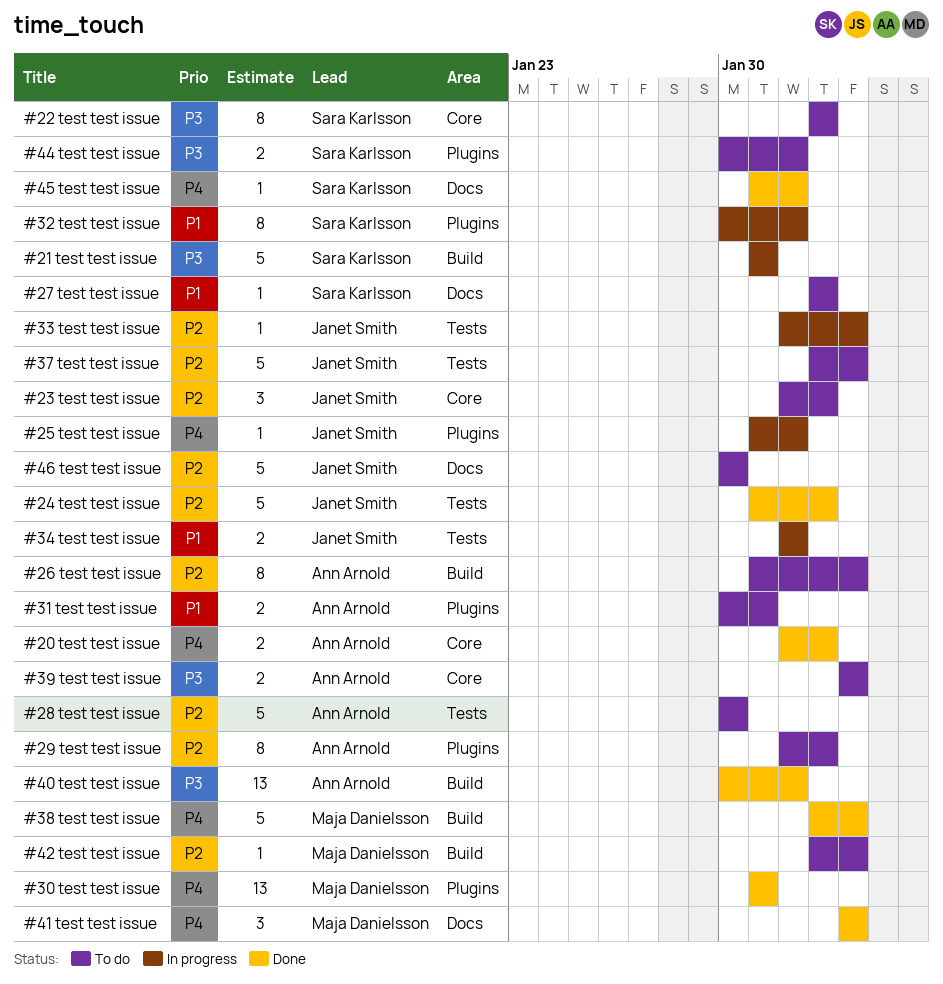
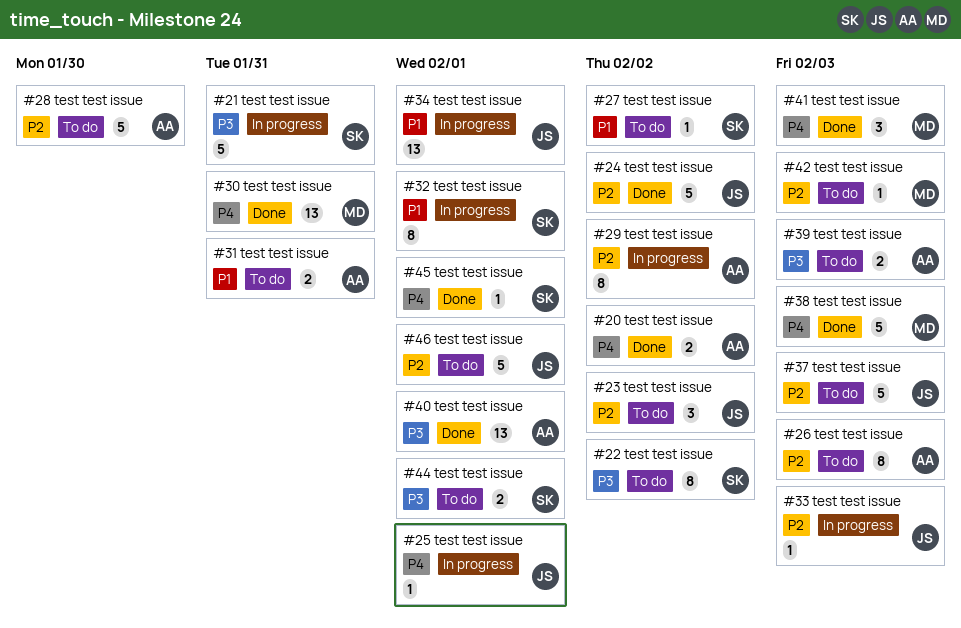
#29 test test issue, status: To do -> In progress
#34 test test issue, estimate: 2 -> 13
#46 test test issue, due: Jan 30 -> Feb 1

